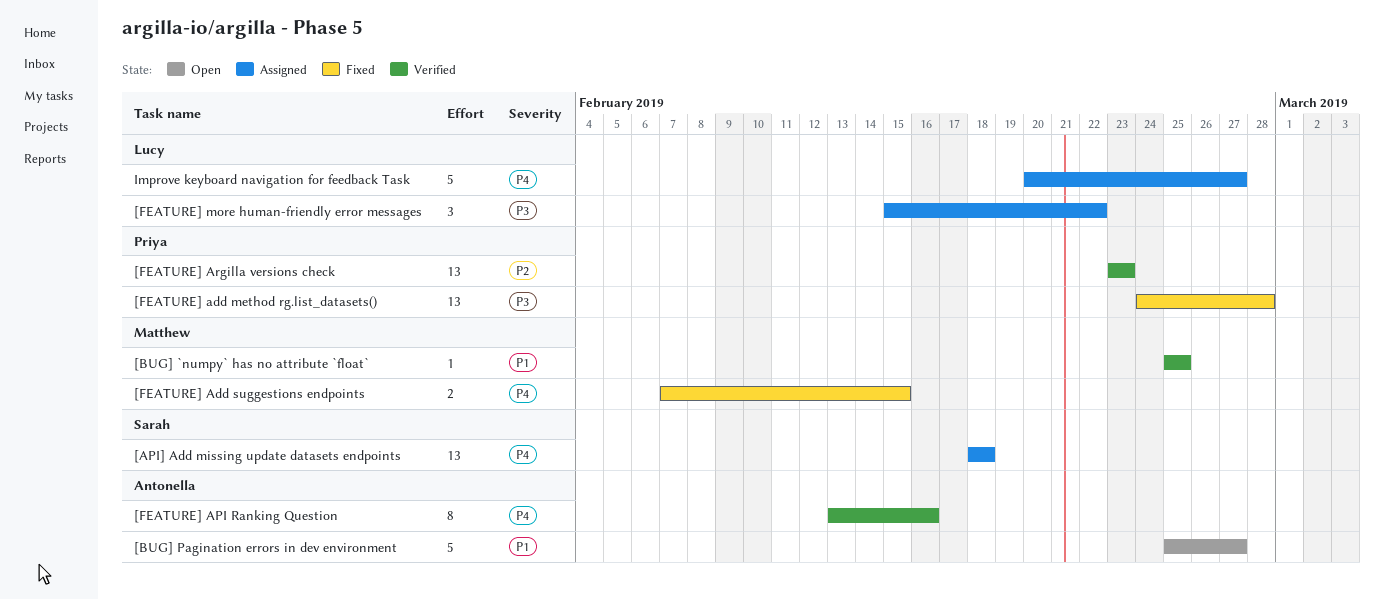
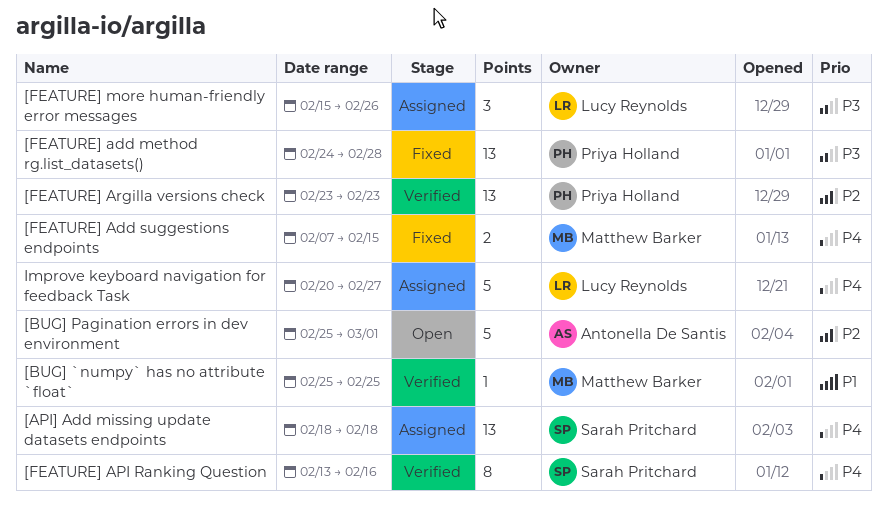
[BUG] Pagination errors in dev environment, priority: P1 -> P2
[BUG] Pagination errors in dev environment, due: Feb 27 -> Mar 1
[FEATURE] API Ranking Question, owner: Antonella De Santis -> Sarah Pritchard
[FEATURE] more human-friendly error messages, due: Feb 22 -> Feb 26

